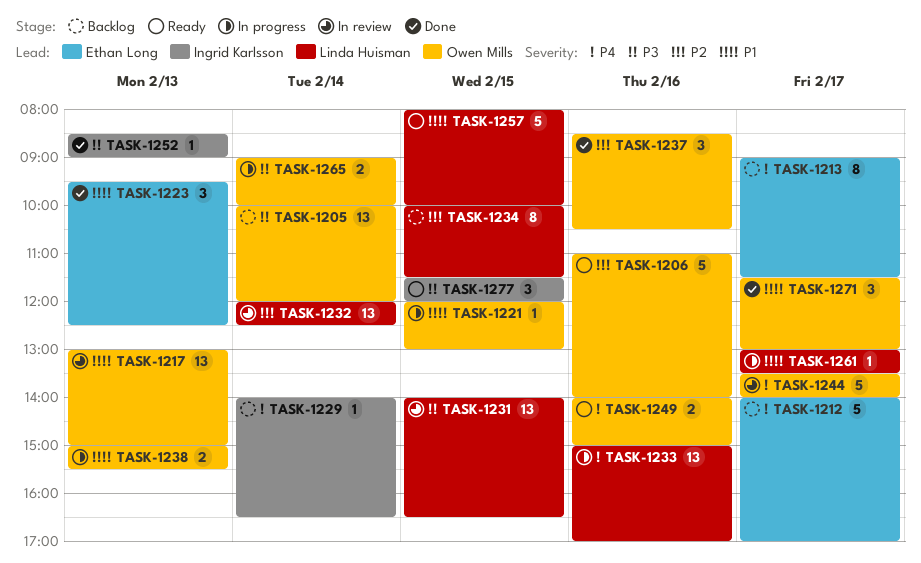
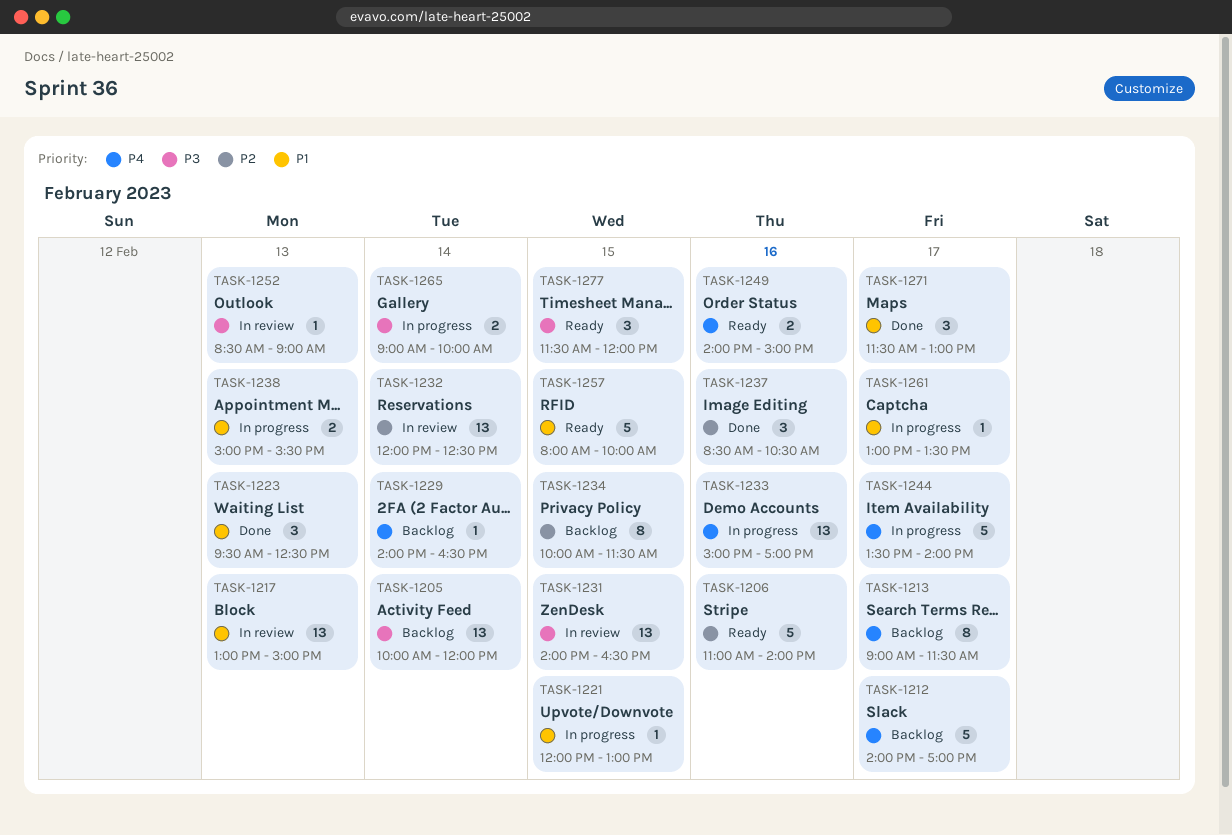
TASK-1244, status: In review -> In progress
TASK-1252, status: Done -> In review

